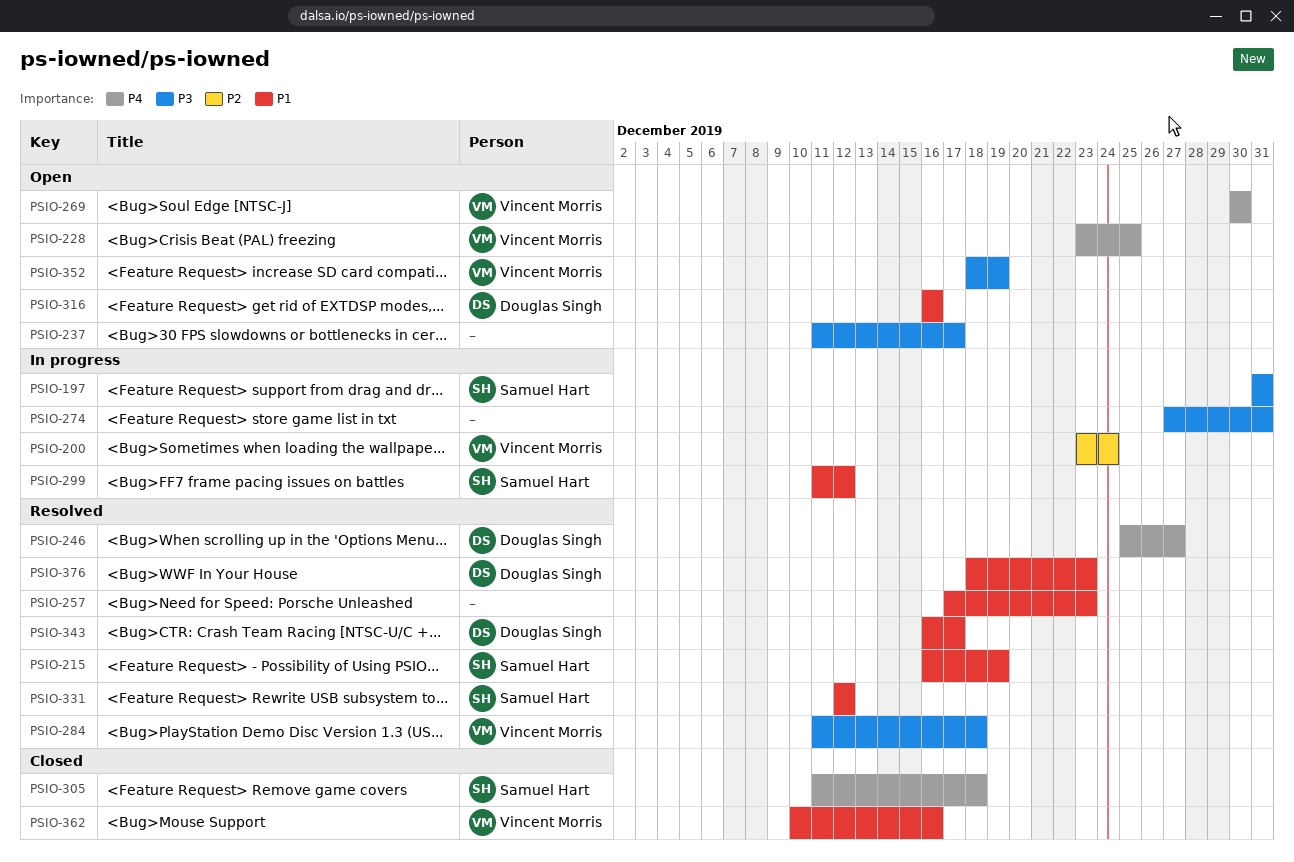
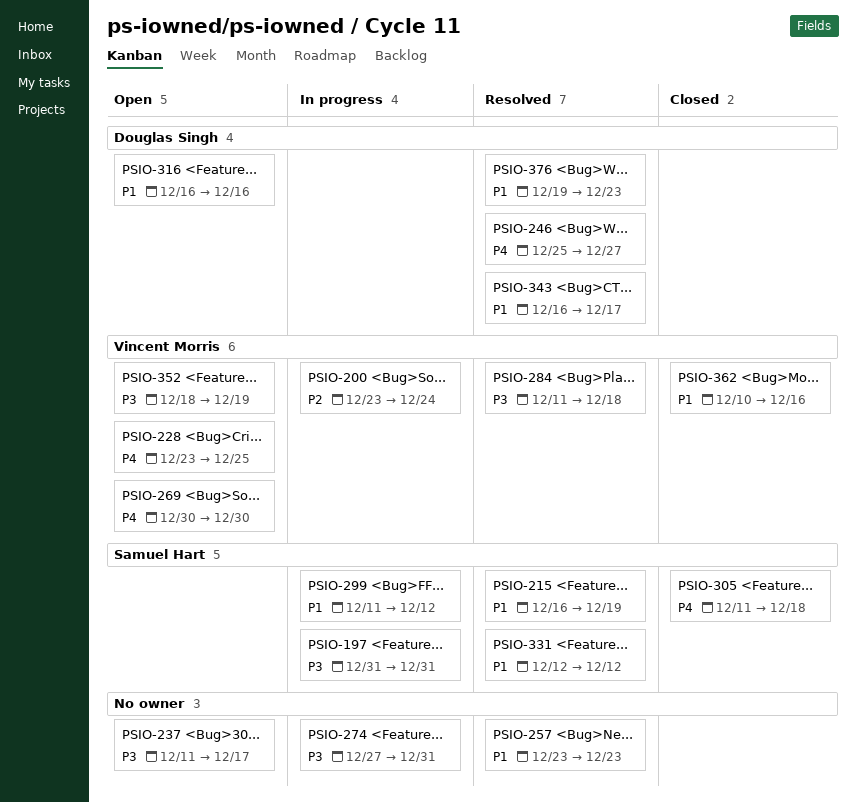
PSIO-257, start: Dec 17 -> Dec 23
PSIO-376, start: Dec 18 -> Dec 19

